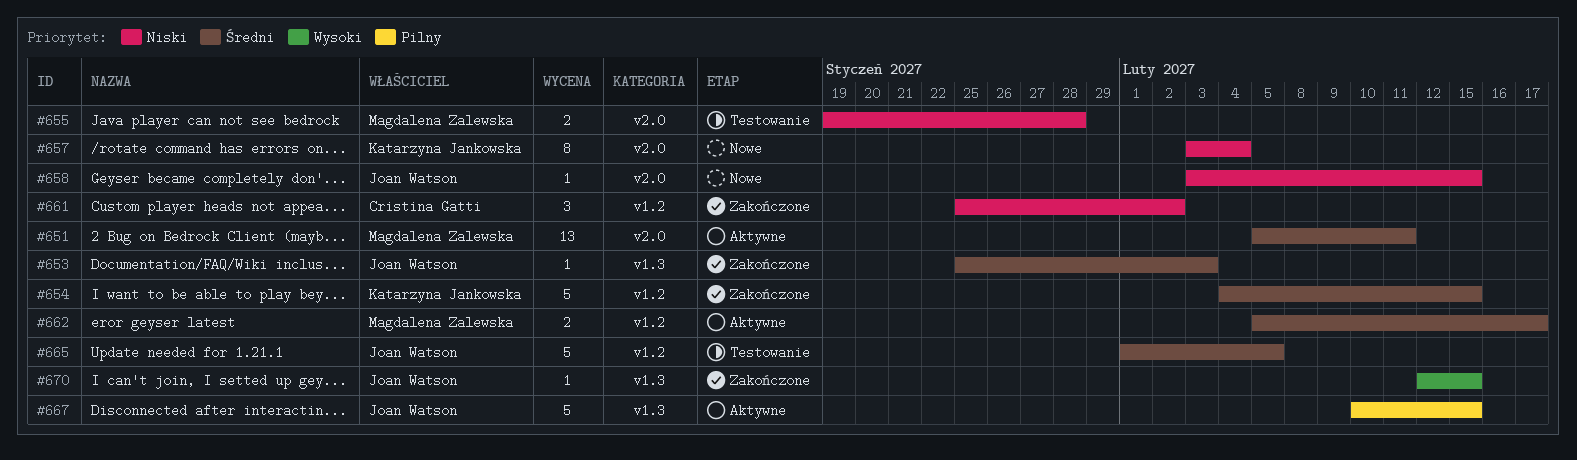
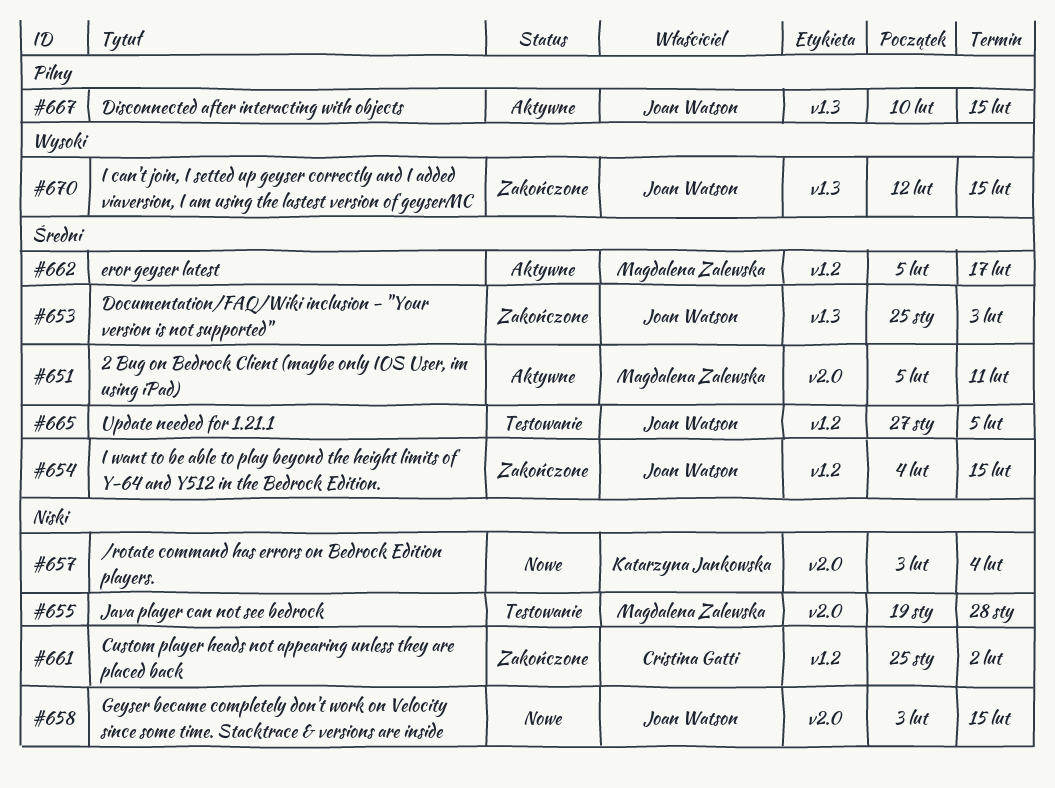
#654, owner: Katarzyna Jankowska -> Joan Watson
#665, start: Feb 1 -> Jan 27

